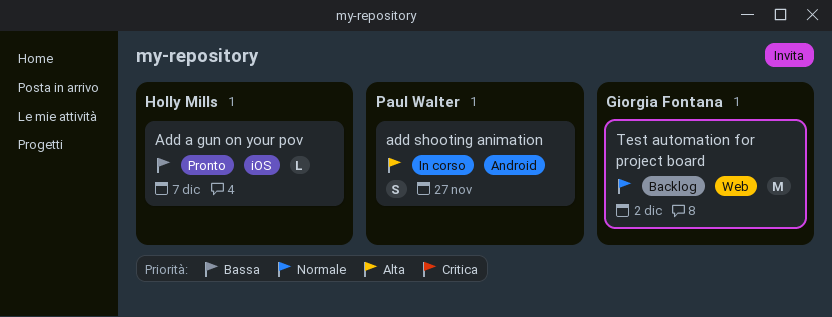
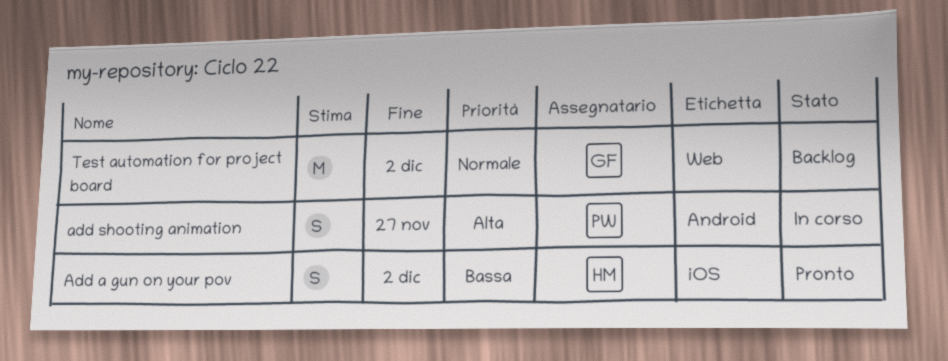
Add a gun on your pov, estimate: L -> S
Add a gun on your pov, due: Dec 7 -> Dec 2

